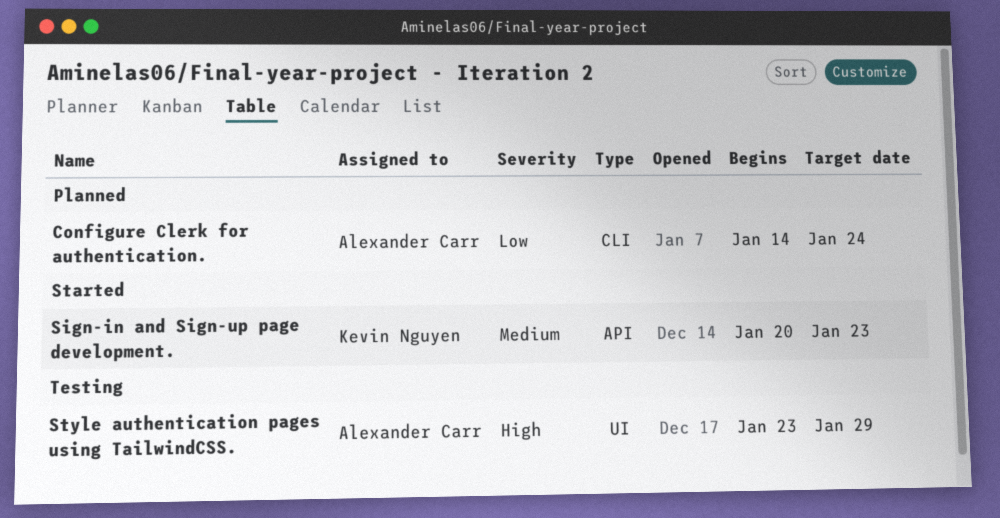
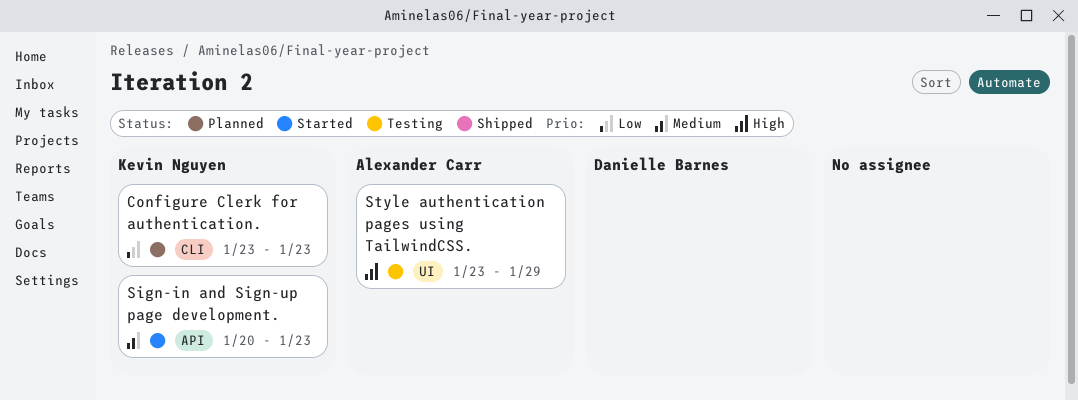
Configure Clerk for authentication., owner: Alexander Carr -> Kevin Nguyen
Configure Clerk for authentication., start: Jan 14 -> Jan 23
Configure Clerk for authentication., due: Jan 24 -> Jan 23

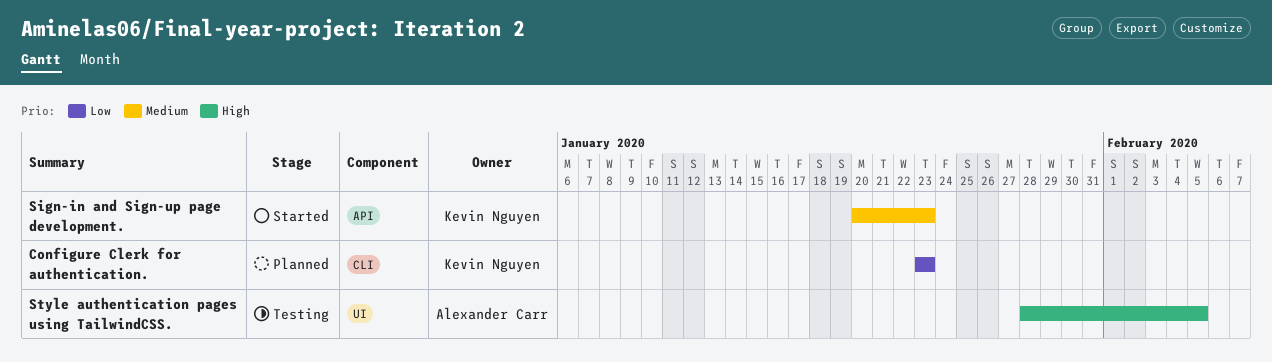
Style authentication pages using TailwindCSS., start: Jan 23 -> Jan 28
Style authentication pages using TailwindCSS., due: Jan 29 -> Feb 5

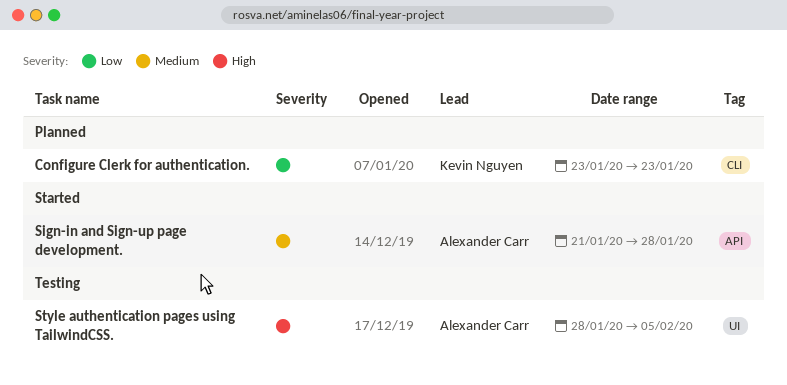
Sign-in and Sign-up page development., owner: Kevin Nguyen -> Alexander Carr
Sign-in and Sign-up page development., start: Jan 20 -> Jan 21
Sign-in and Sign-up page development., due: Jan 23 -> Jan 28

